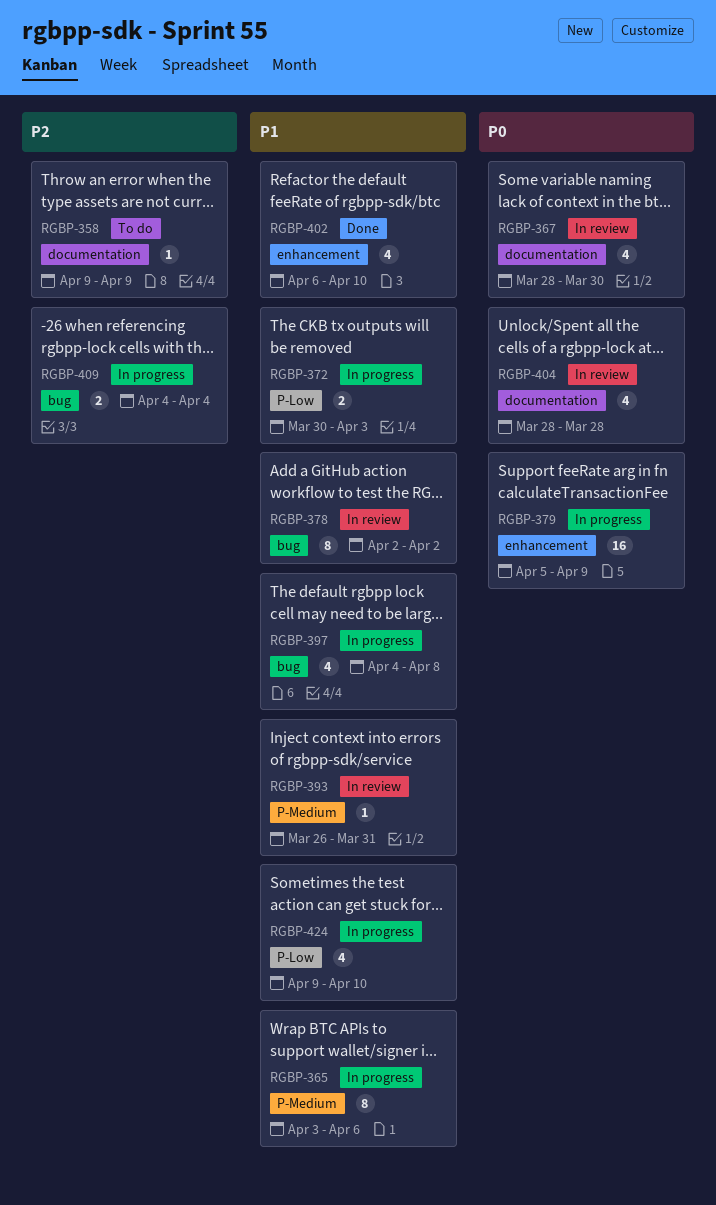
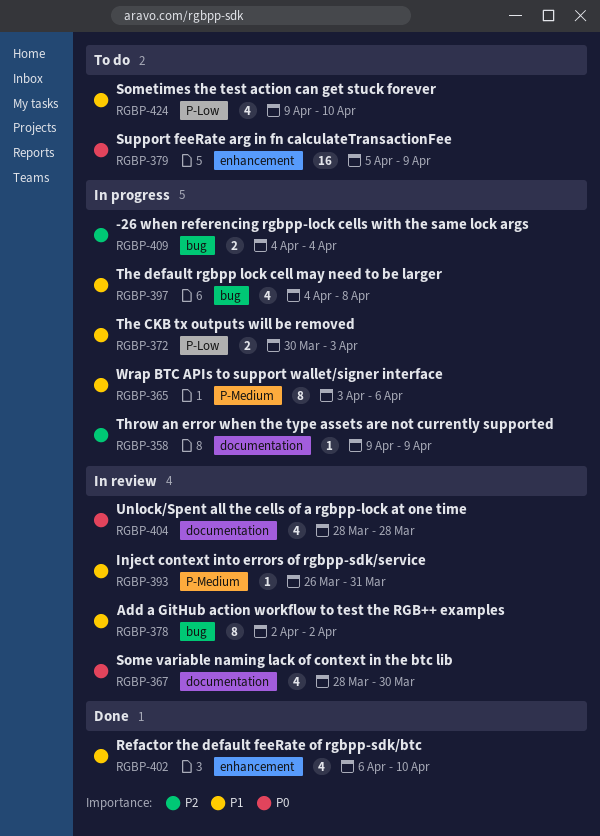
RGBP-358, status: To do -> In progress
RGBP-379, status: In progress -> To do
RGBP-424, status: In progress -> To do

